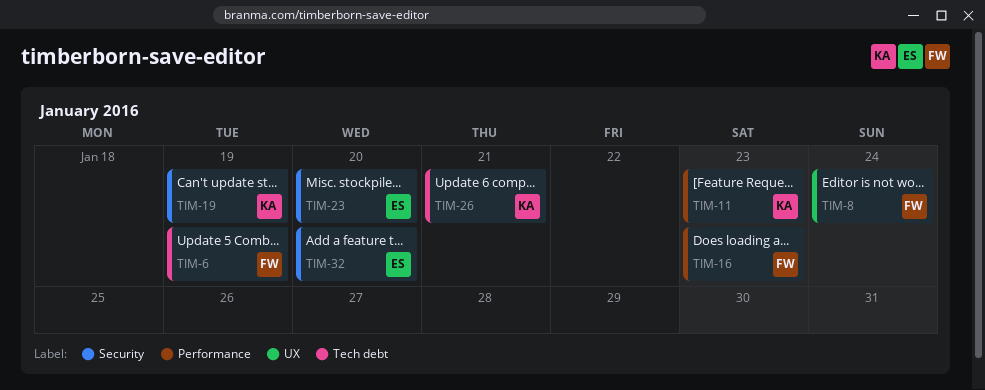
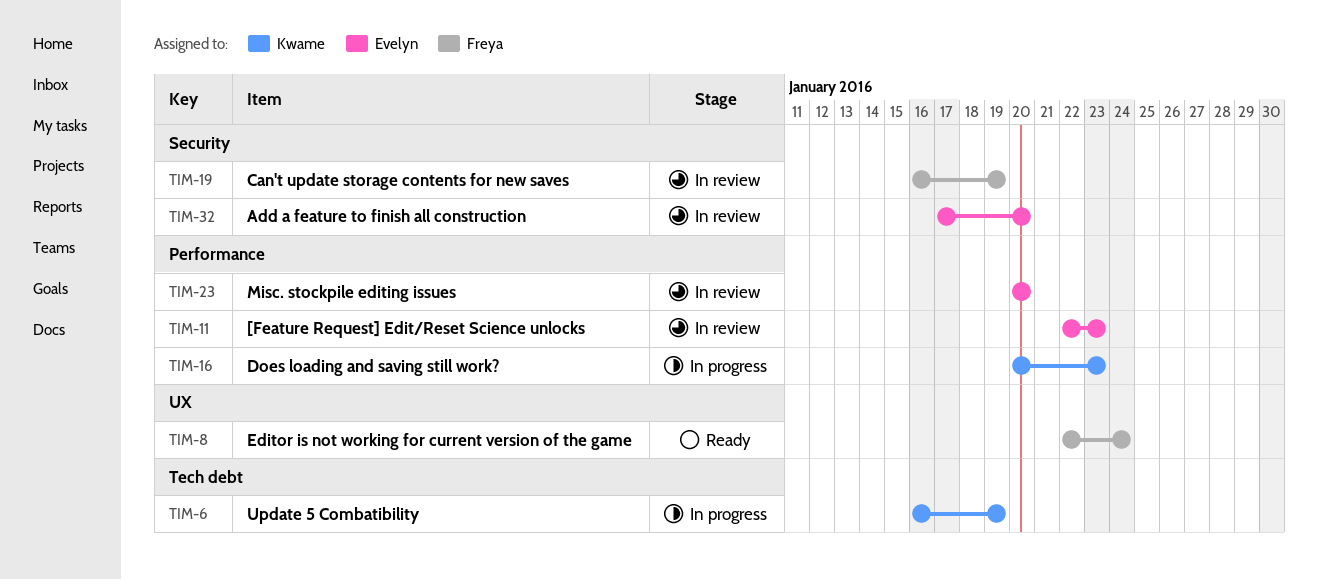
TIM-6, owner: Freya -> Kwame
TIM-11, owner: Kwame -> Evelyn
TIM-16, owner: Freya -> Kwame
TIM-19, owner: Kwame -> Freya
TIM-23, label: Security -> Performance
TIM-26: present -> none

